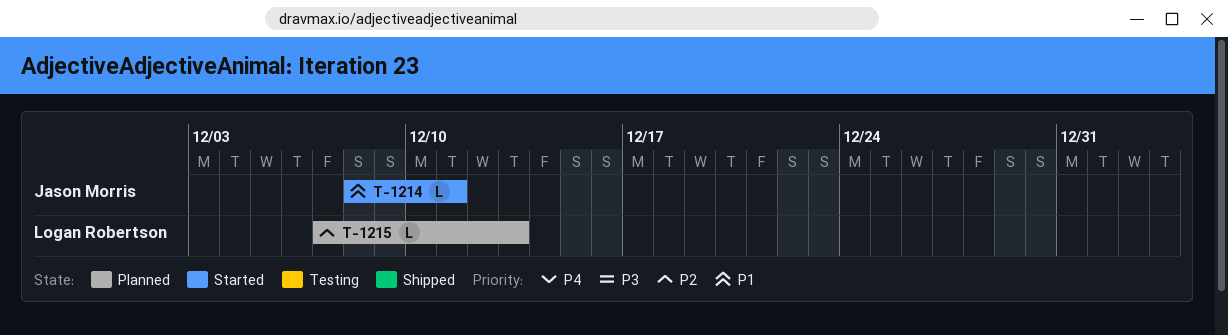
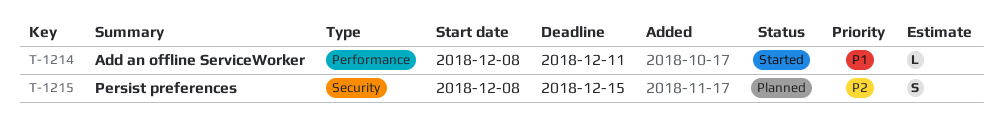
T-1215, estimate: L -> S
T-1215, start: Dec 7 -> Dec 8
T-1215, due: Dec 13 -> Dec 15

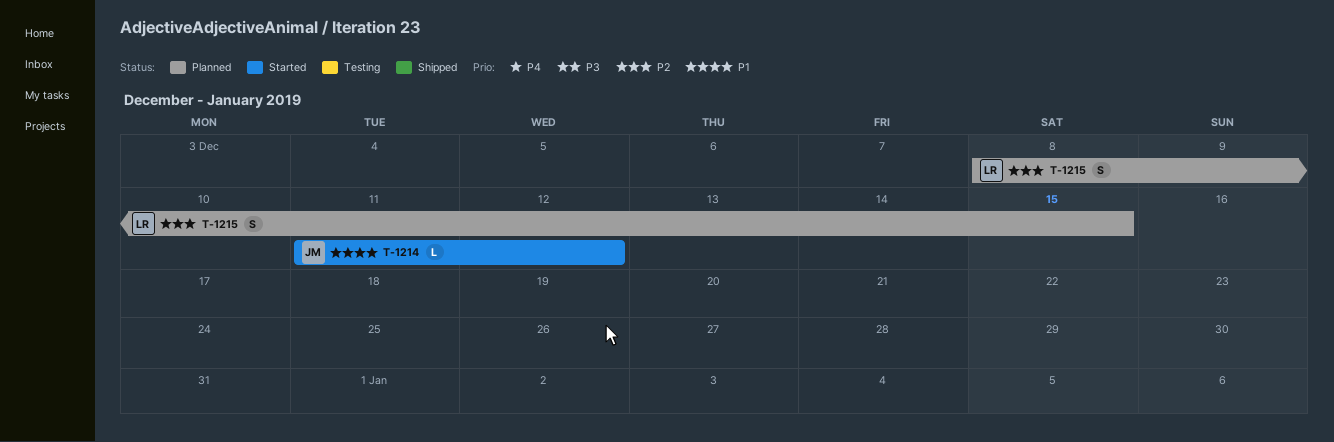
T-1214, start: Dec 8 -> Dec 11
T-1214, due: Dec 11 -> Dec 12

